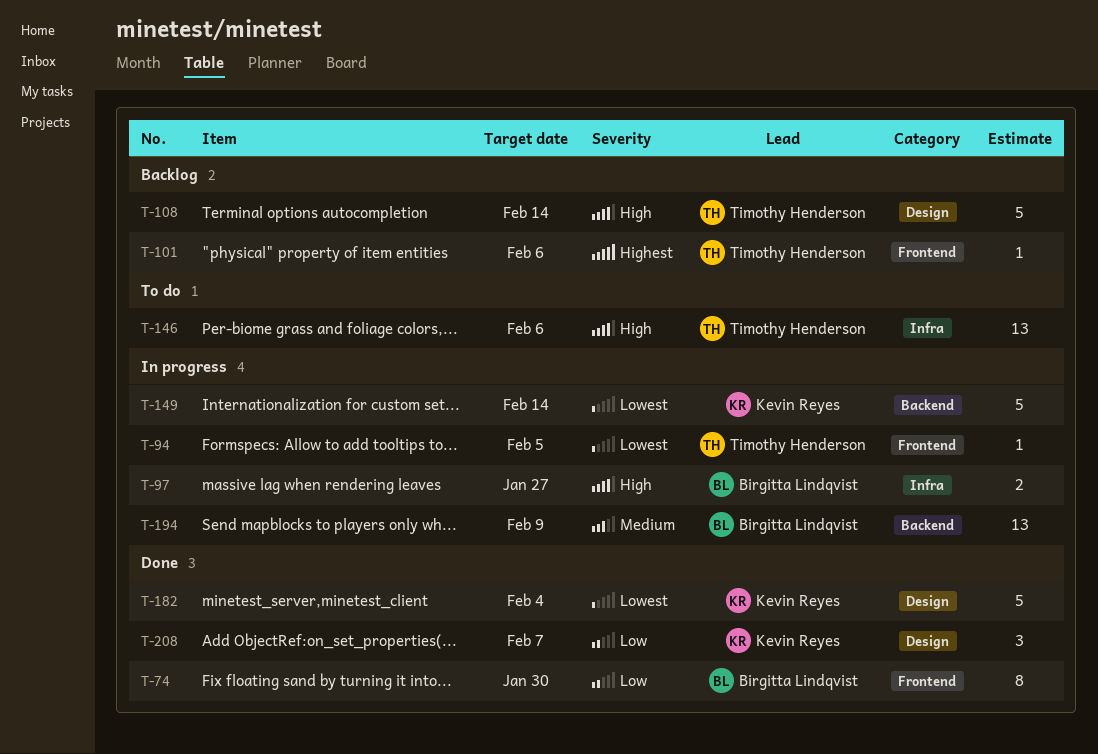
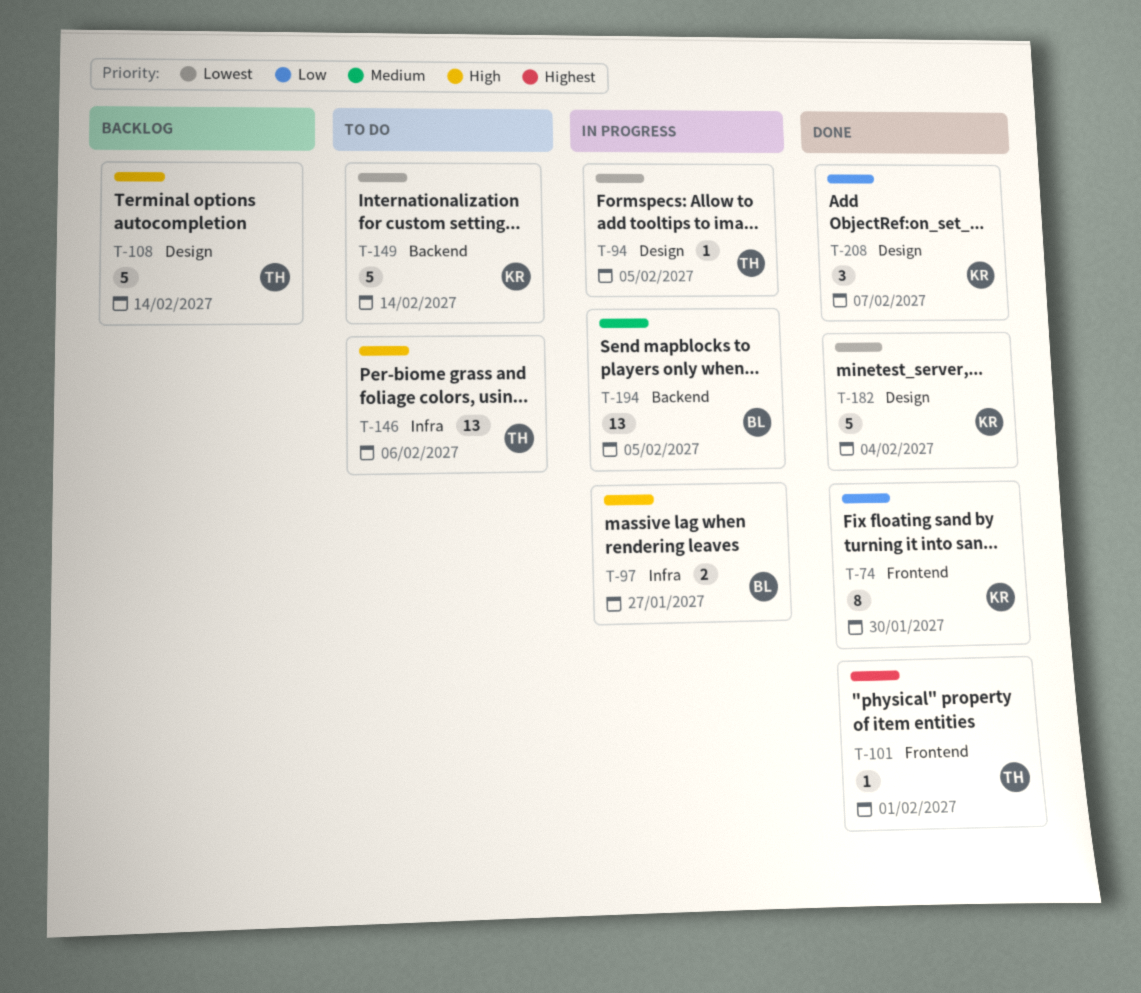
T-74, owner: Birgitta Lindqvist -> Kevin Reyes
T-94, label: Frontend -> Design
T-101, status: Backlog -> Done
T-101, due: Feb 6 -> Feb 1
T-149, status: In progress -> To do
T-194, due: Feb 9 -> Feb 5

